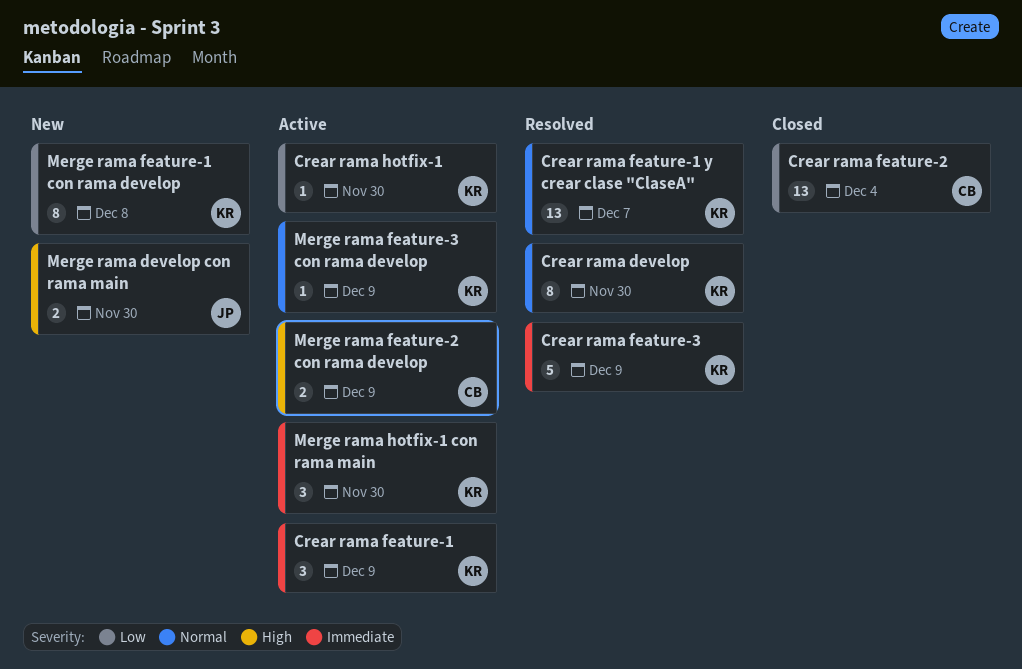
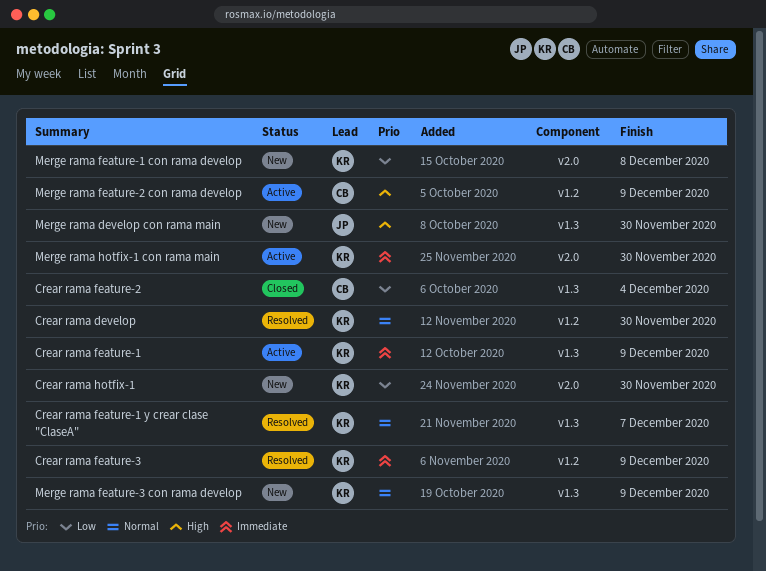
Crear rama hotfix-1, status: Active -> New
Merge rama feature-3 con rama develop, status: Active -> New

